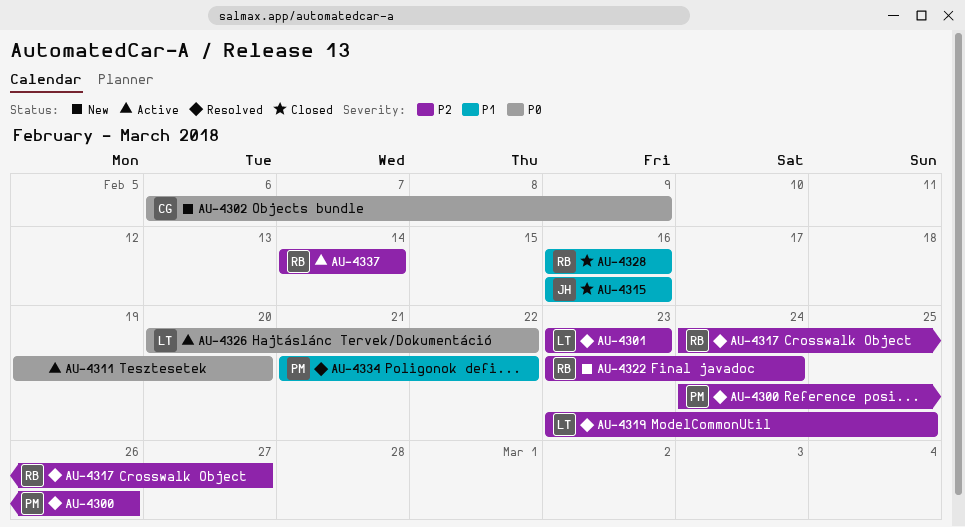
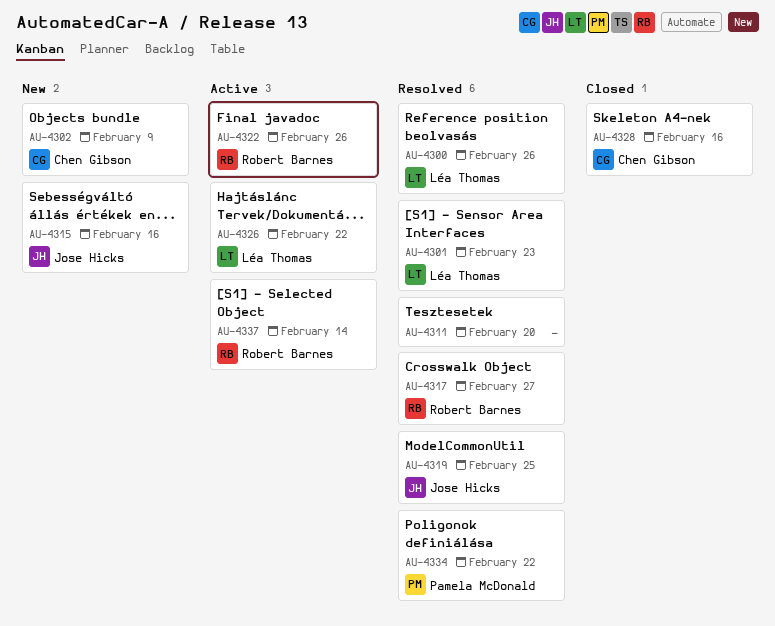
AU-4300, owner: Pamela McDonald -> Léa Thomas
AU-4311, status: Active -> Resolved
AU-4315, status: Closed -> New
AU-4319, owner: Léa Thomas -> Jose Hicks
AU-4322, status: New -> Active
AU-4322, due: Feb 24 -> Feb 26
AU-4328, owner: Robert Barnes -> Chen Gibson

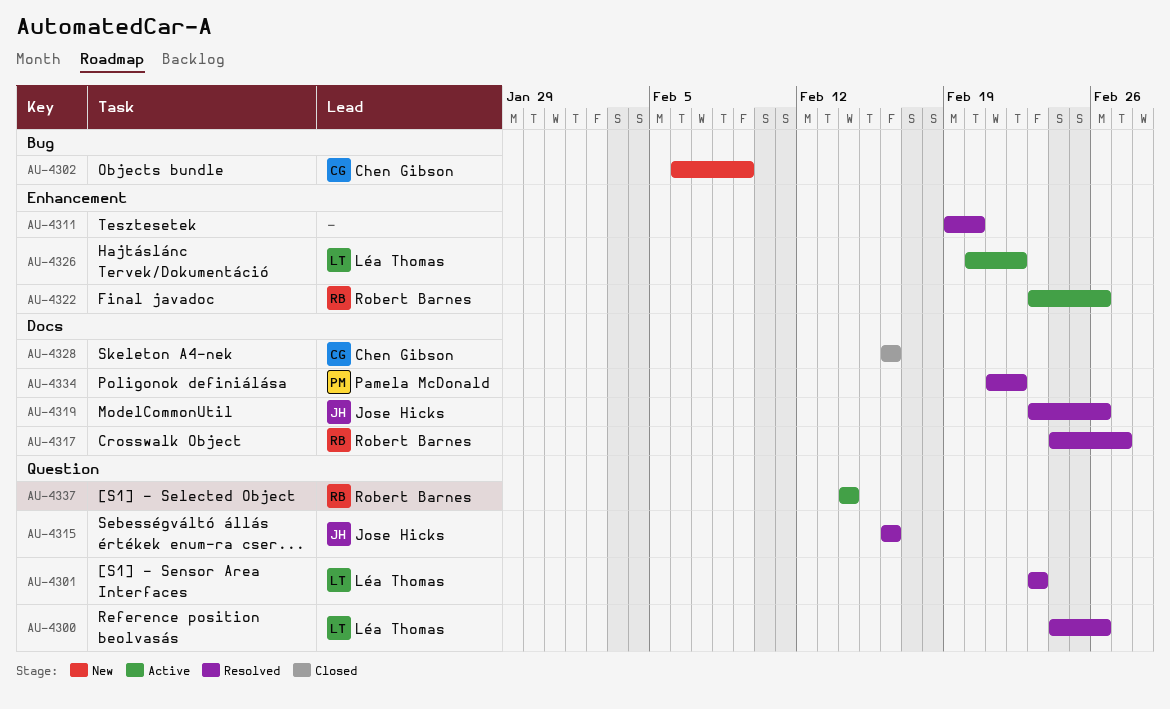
AU-4315, status: New -> Resolved
AU-4319, due: Feb 25 -> Feb 26

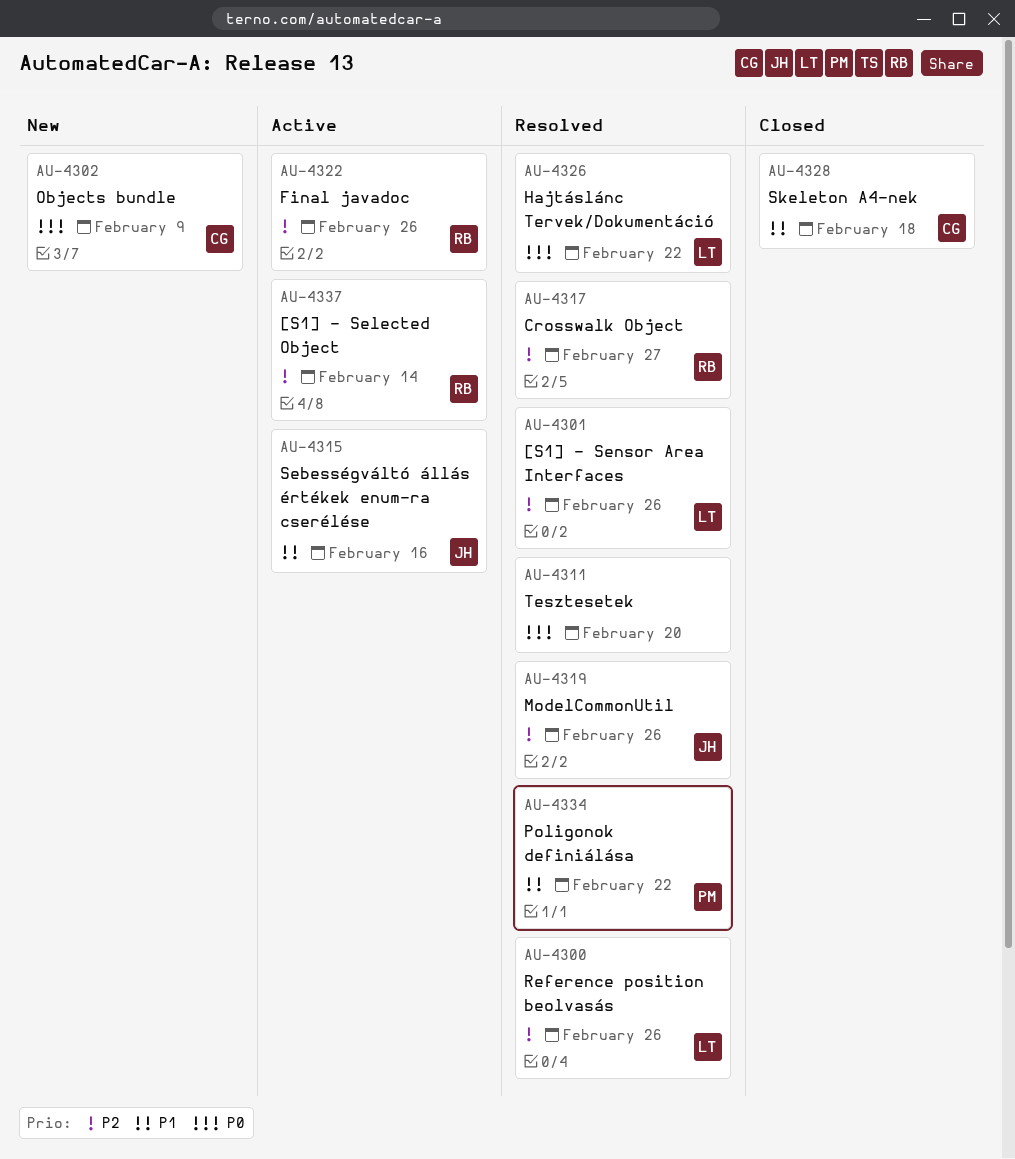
AU-4301, due: Feb 23 -> Feb 26
AU-4315, status: Resolved -> Active
AU-4326, status: Active -> Resolved
AU-4328, due: Feb 16 -> Feb 18

